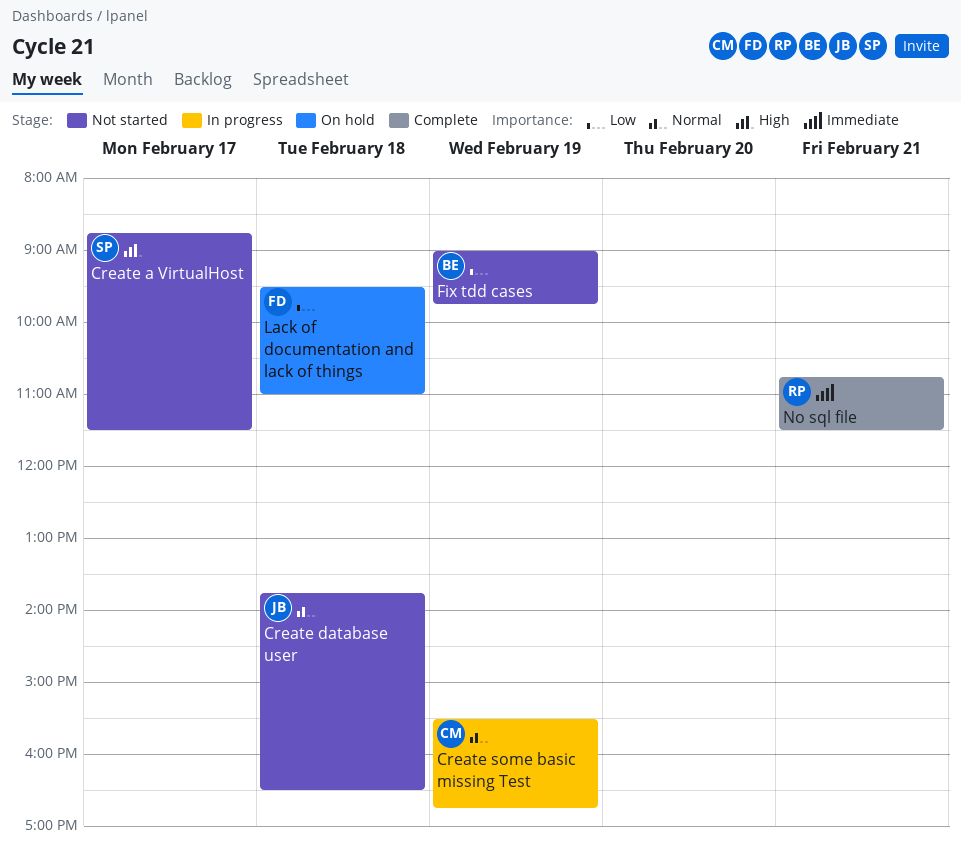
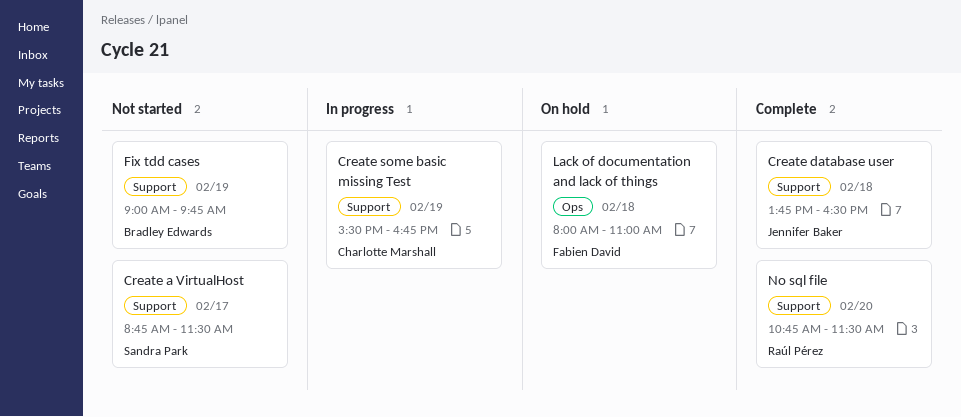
Create database user, status: Not started -> Complete
Lack of documentation and lack of things, begins: 09:30 -> 08:00
No sql file, day: Feb 21 -> Feb 20

